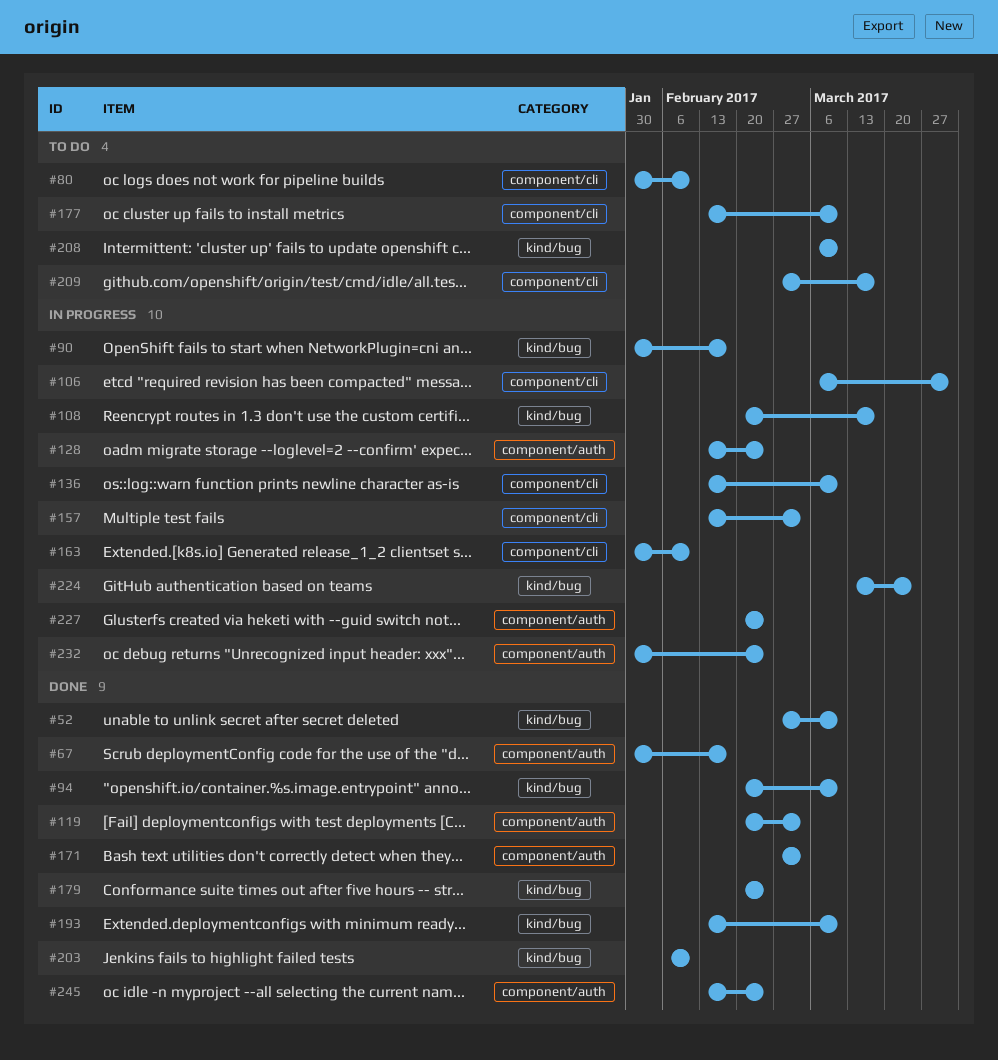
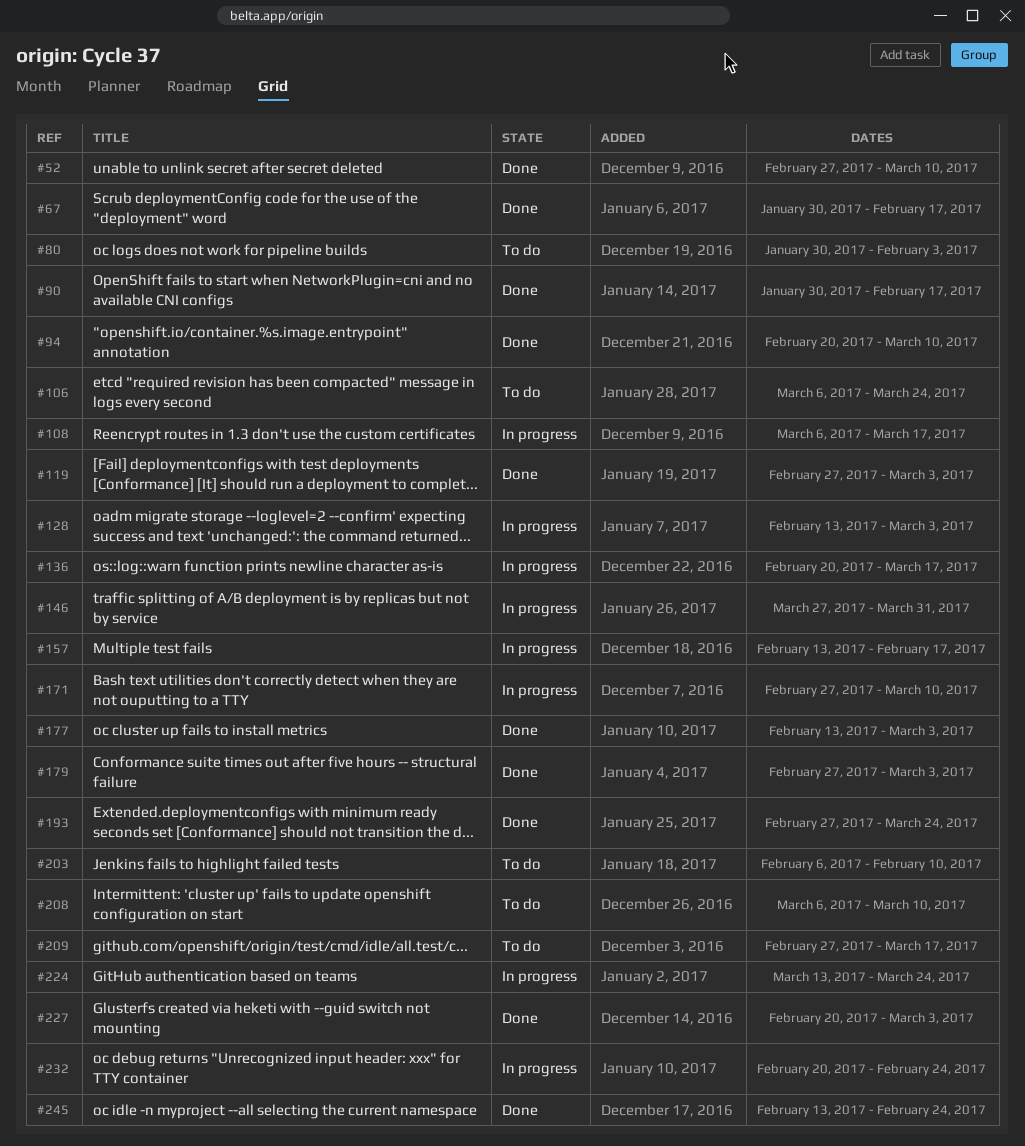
#80, due: Feb 10 -> Feb 3
#90, status: In progress -> Done
#106, status: In progress -> To do
#106, due: Mar 31 -> Mar 24
#108, start: Feb 20 -> Mar 6
#119, start: Feb 20 -> Feb 27
#128, due: Feb 24 -> Mar 3
#136, start: Feb 13 -> Feb 20
#136, due: Mar 10 -> Mar 17
#146: none -> present
#157, due: Mar 3 -> Feb 17
#163: present -> none
#171, status: Done -> In progress
#171, due: Mar 3 -> Mar 10
#177, status: To do -> Done
#177, due: Mar 10 -> Mar 3
#179, start: Feb 20 -> Feb 27
#179, due: Feb 24 -> Mar 3
#193, start: Feb 13 -> Feb 27
#193, due: Mar 10 -> Mar 24
#203, status: Done -> To do
#227, status: In progress -> Done
#227, due: Feb 24 -> Mar 3
#232, start: Jan 30 -> Feb 20

